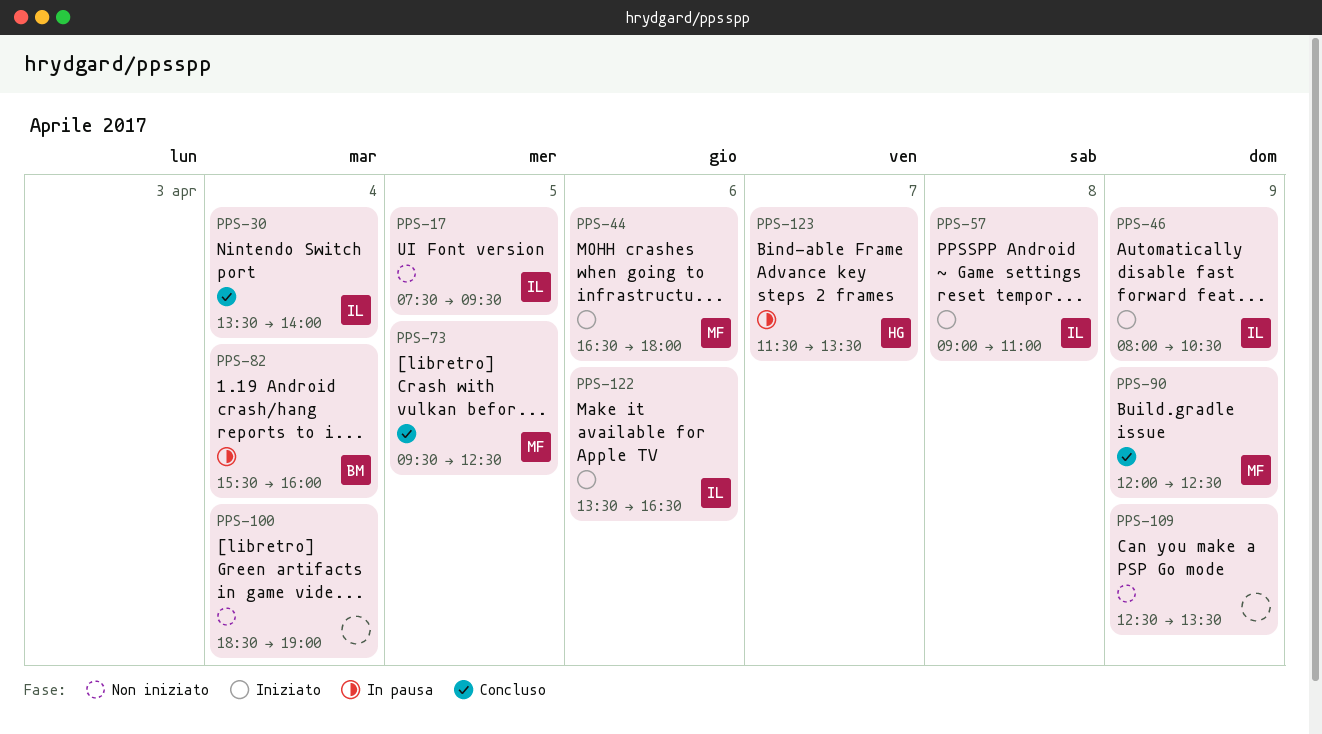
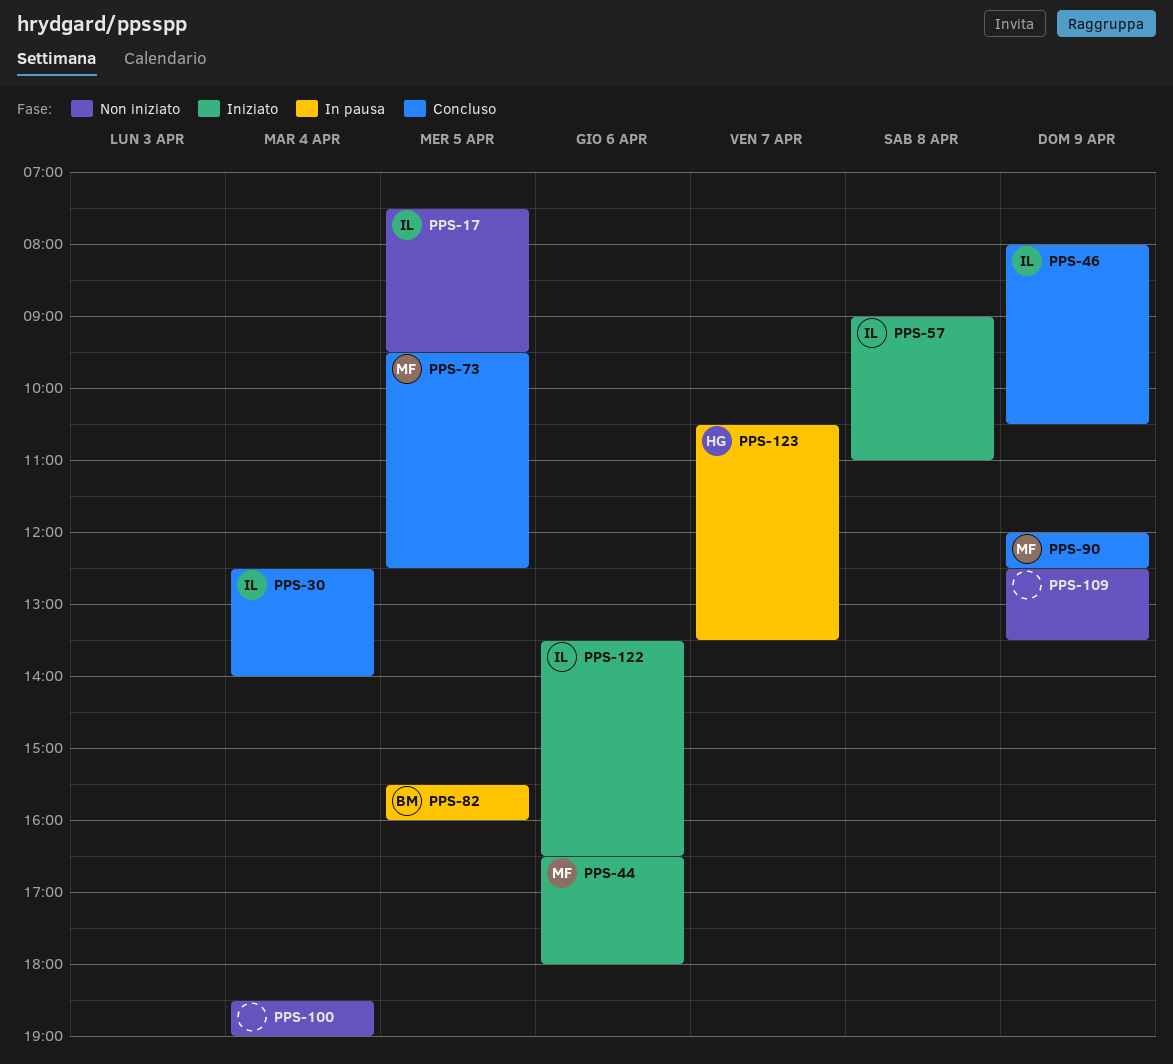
PPS-30, begins: 13:30 -> 12:30
PPS-46, status: Iniziato -> Concluso
PPS-82, day: Apr 4 -> Apr 5
PPS-123, begins: 11:30 -> 10:30

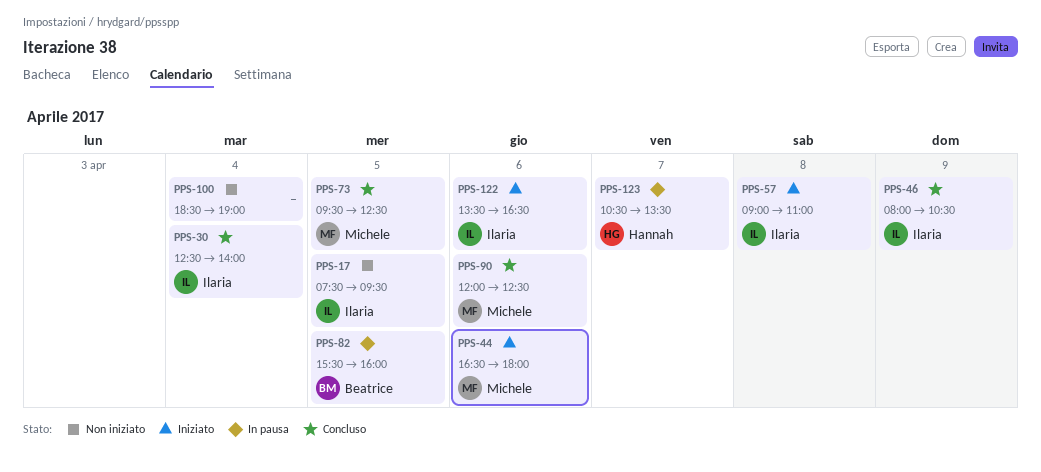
PPS-90, day: Apr 9 -> Apr 6
PPS-109: present -> none

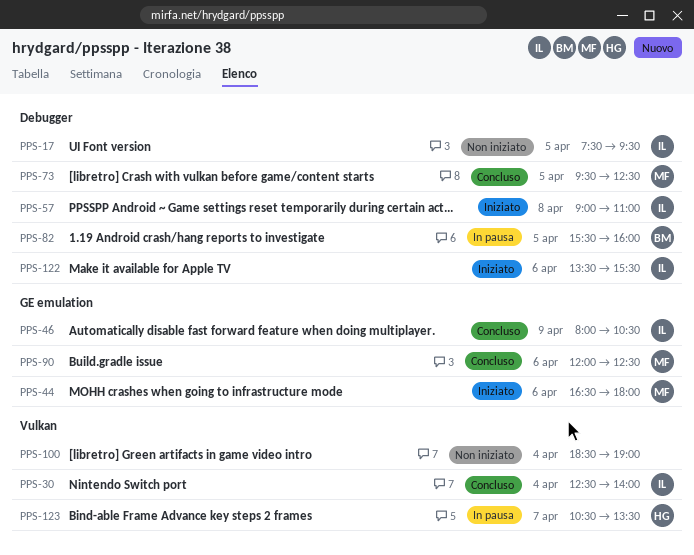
PPS-122, ends: 16:30 -> 15:30

